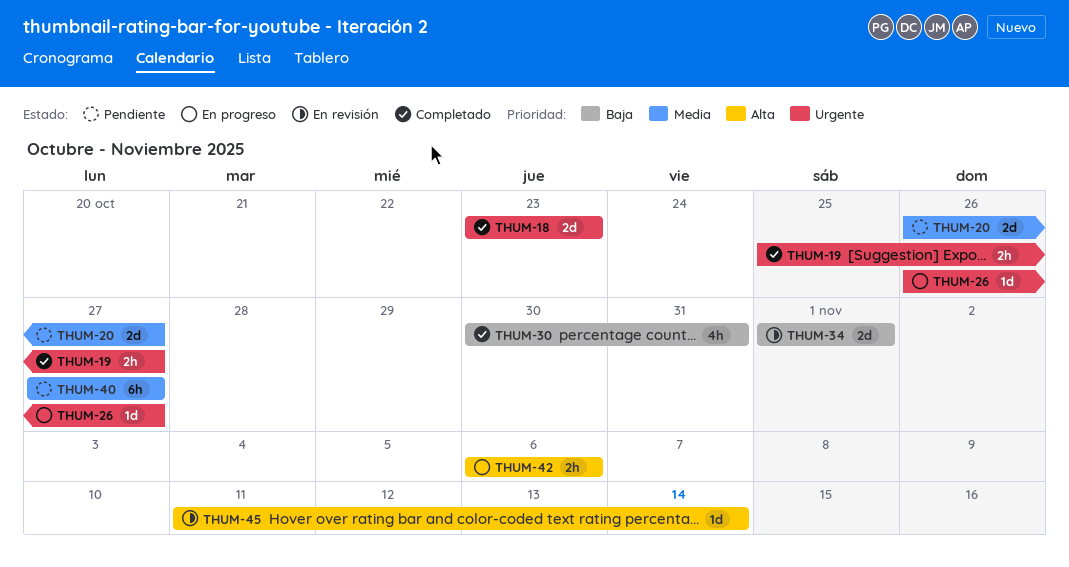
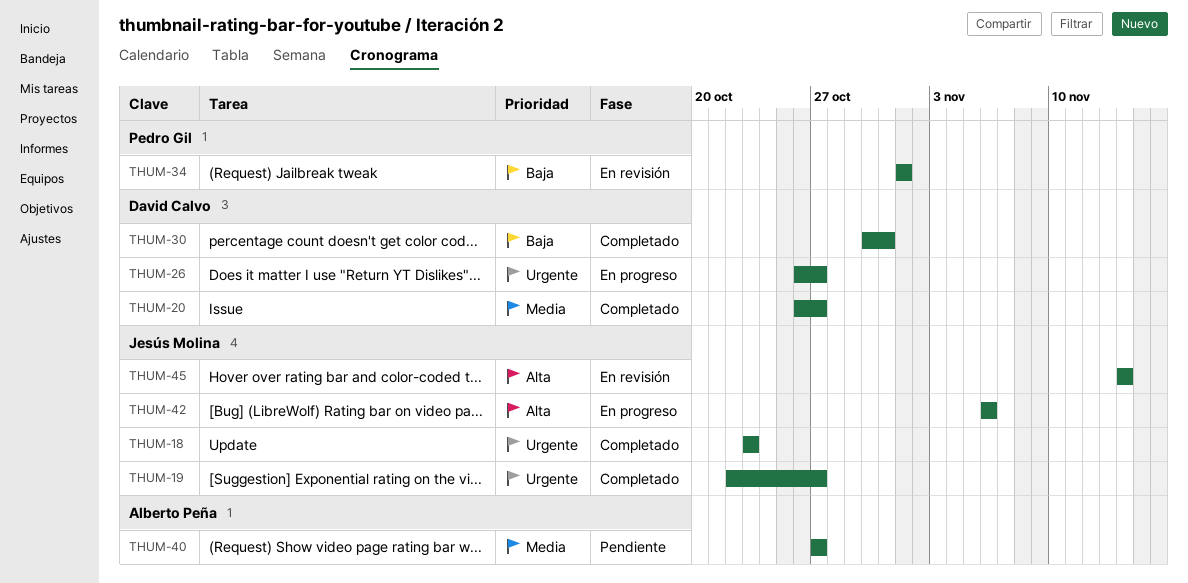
THUM-19, start: Oct 25 -> Oct 22
THUM-20, status: Pendiente -> Completado
THUM-45, start: Nov 11 -> Nov 14

